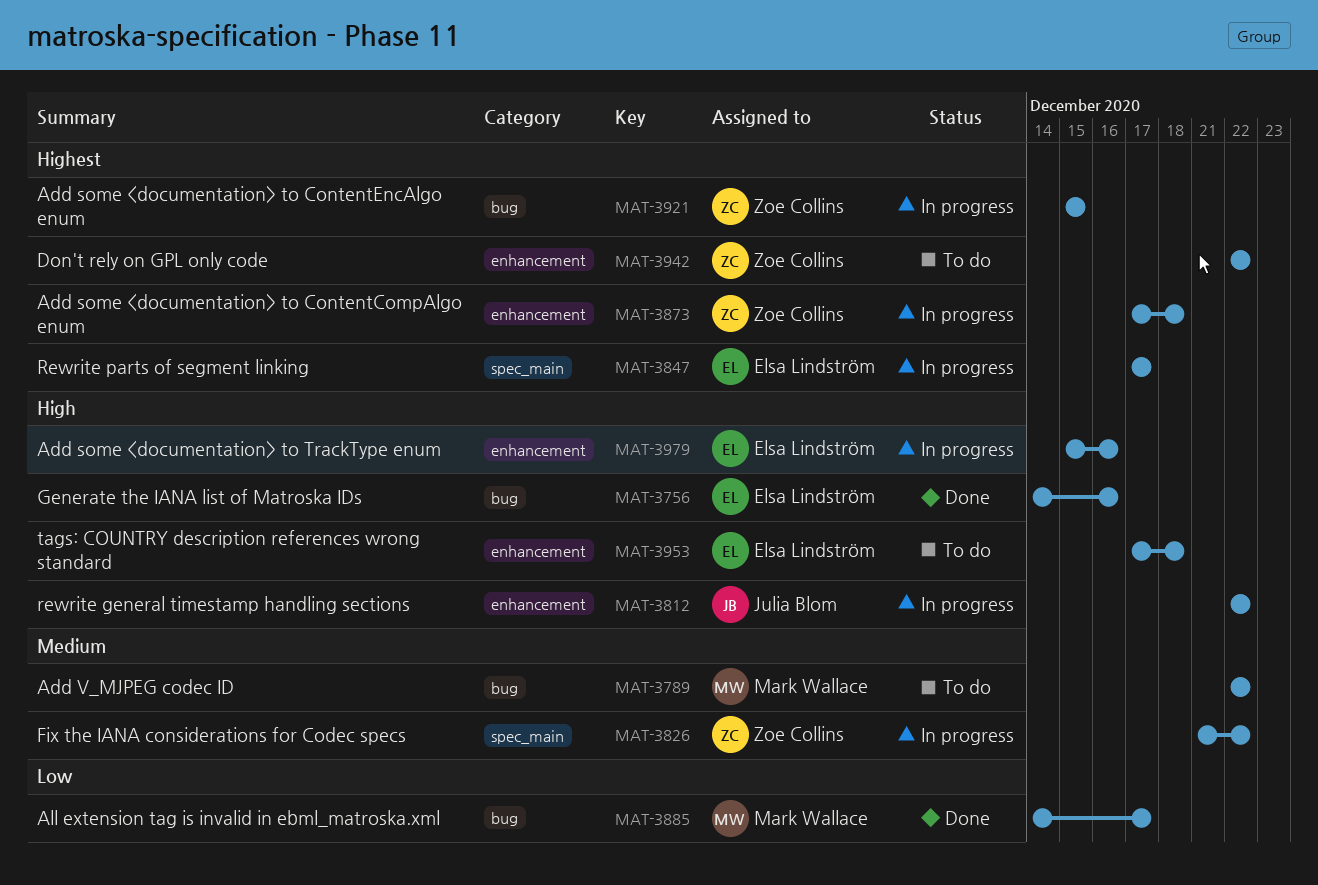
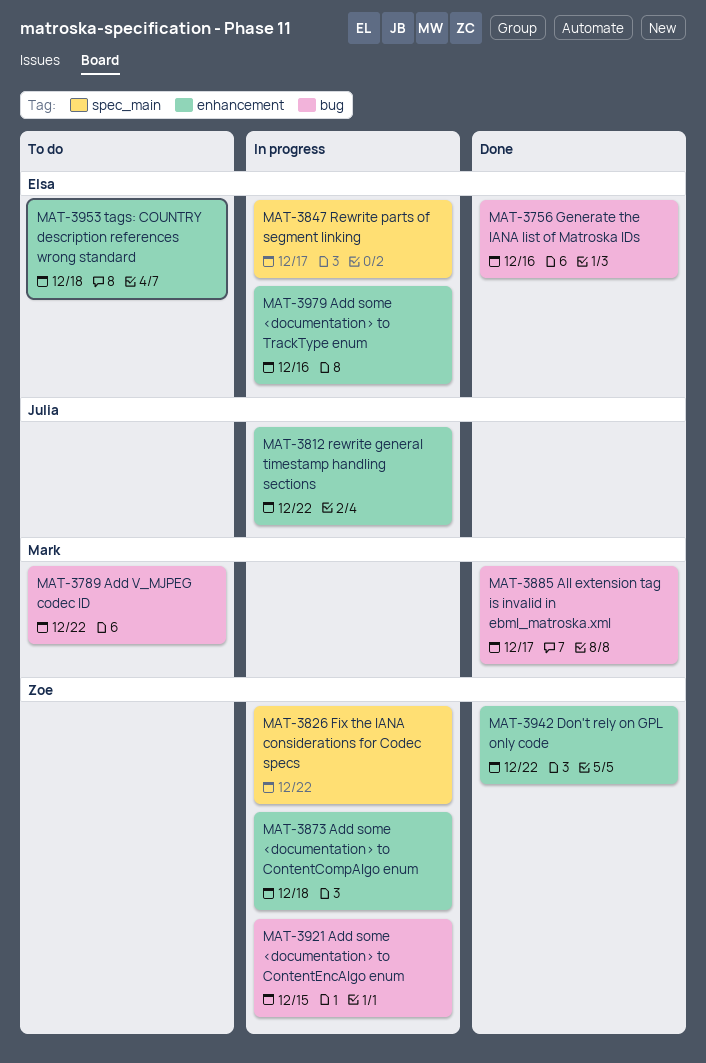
MAT-3942, status: To do -> Done

